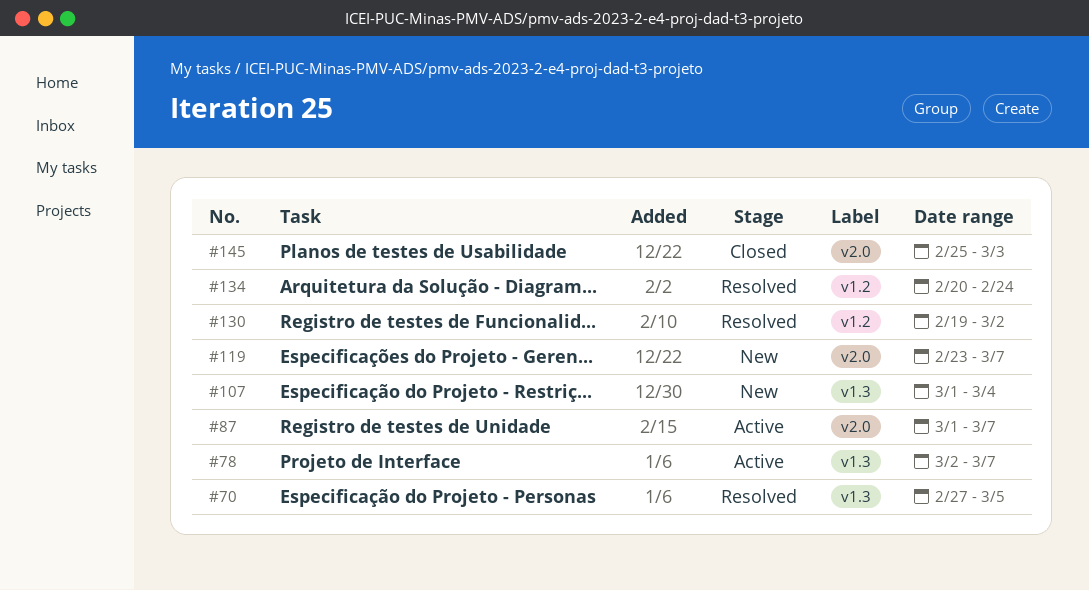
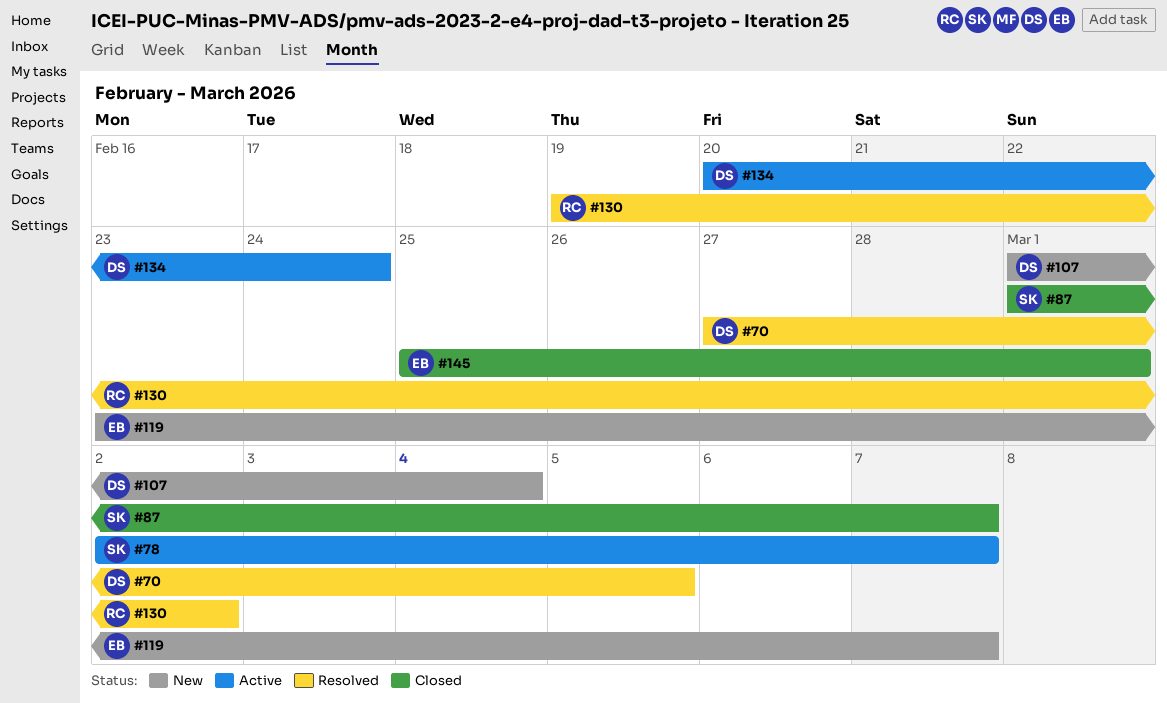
#87, status: Active -> Closed
#134, status: Resolved -> Active
#145, due: Mar 3 -> Mar 1

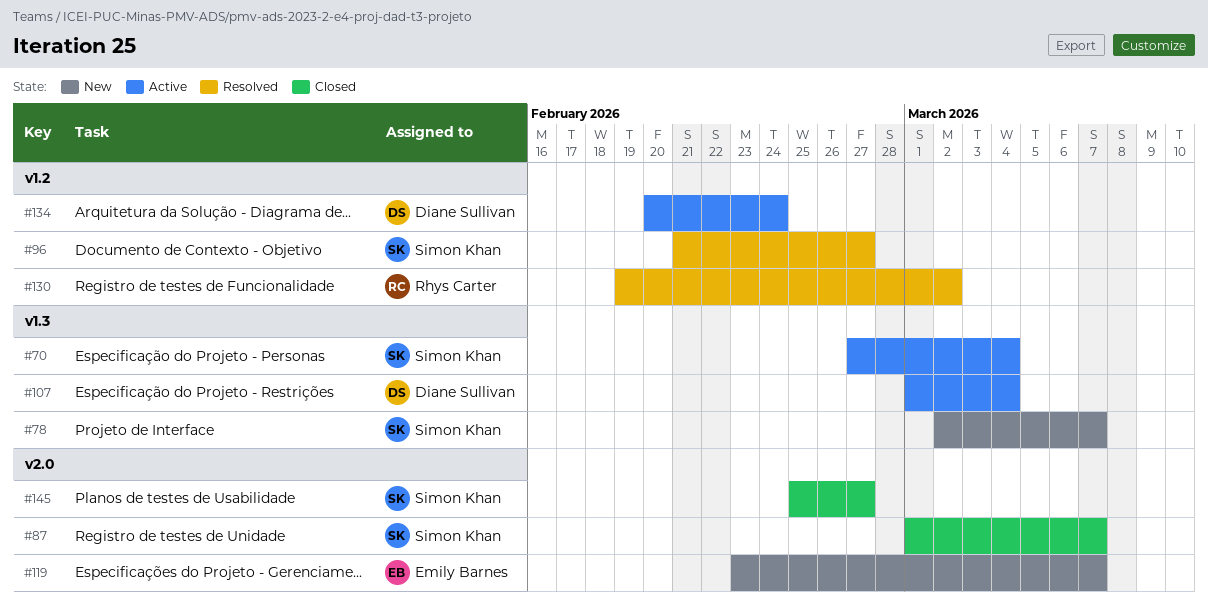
#70, status: Resolved -> Active
#70, owner: Diane Sullivan -> Simon Khan
#70, due: Mar 5 -> Mar 4
#78, status: Active -> New
#96: none -> present
#107, status: New -> Active
#145, owner: Emily Barnes -> Simon Khan
#145, due: Mar 1 -> Feb 27

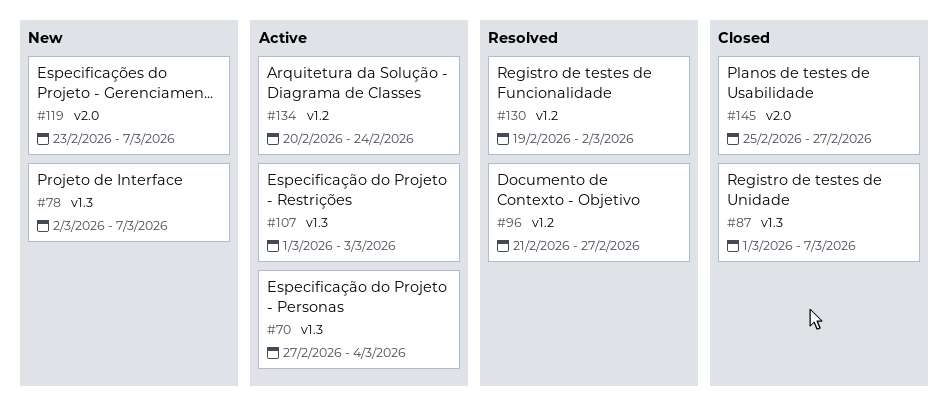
#87, label: v2.0 -> v1.3
#107, due: Mar 4 -> Mar 3

